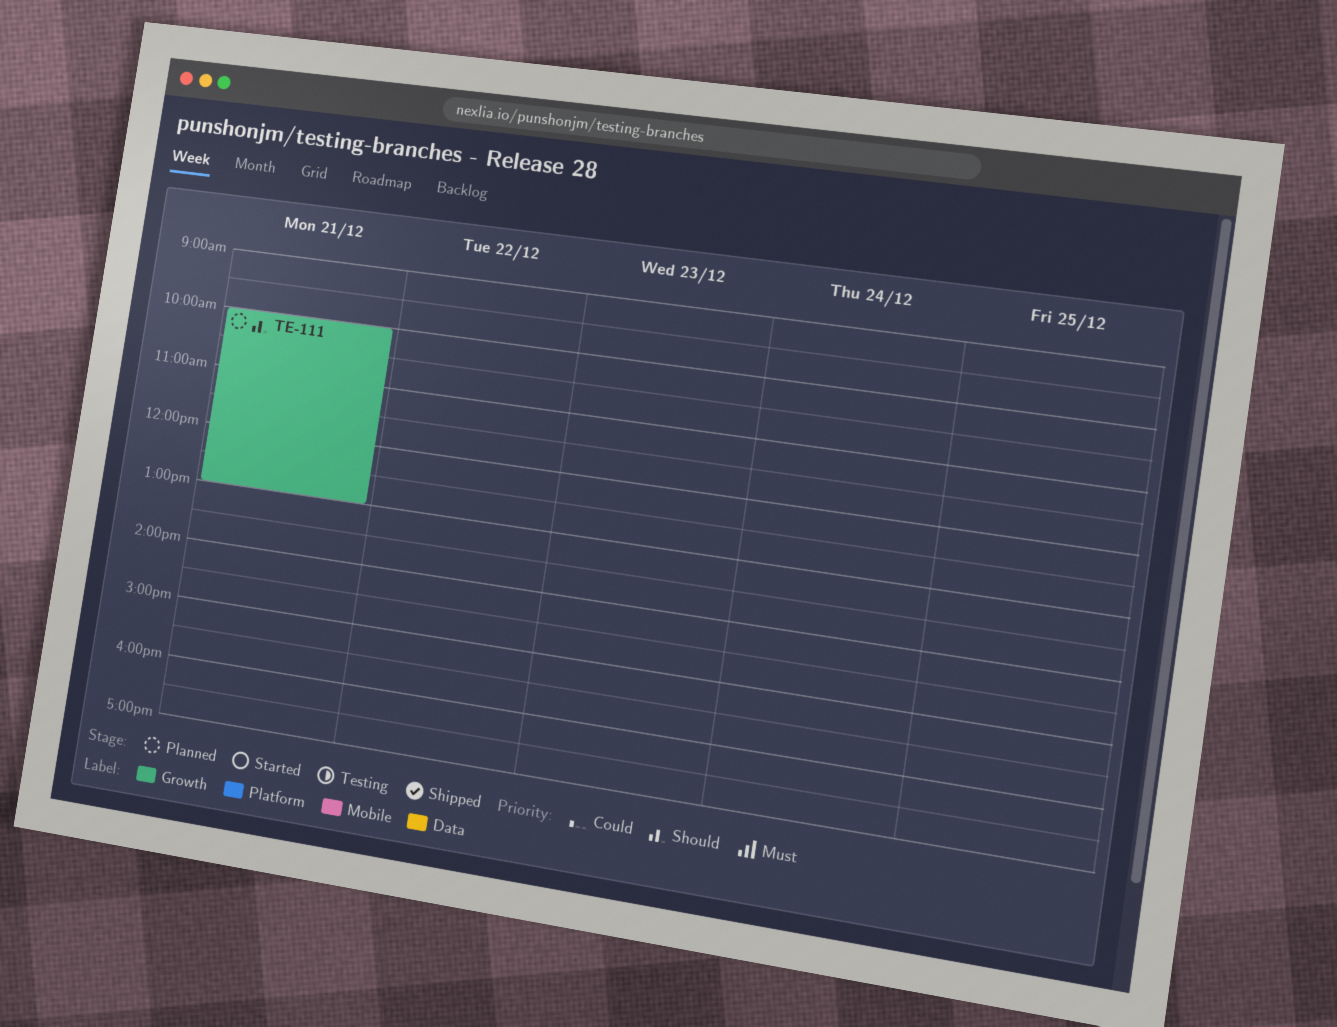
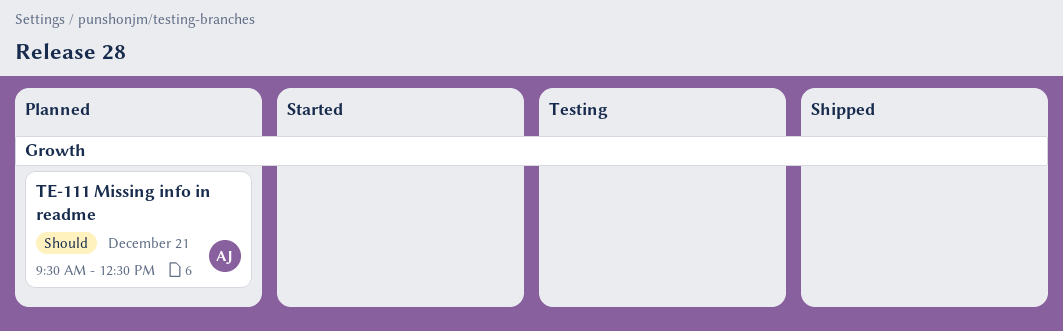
TE-111, begins: 10:00 -> 09:30
TE-111, ends: 13:00 -> 12:30

